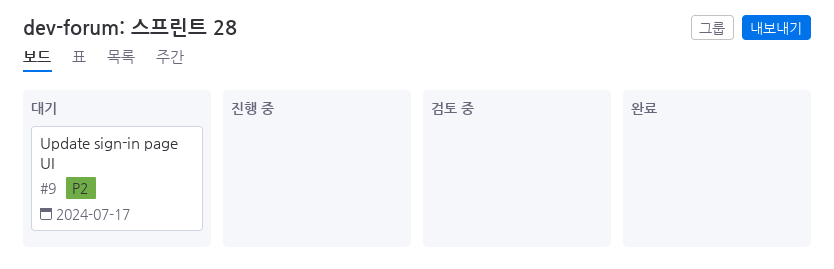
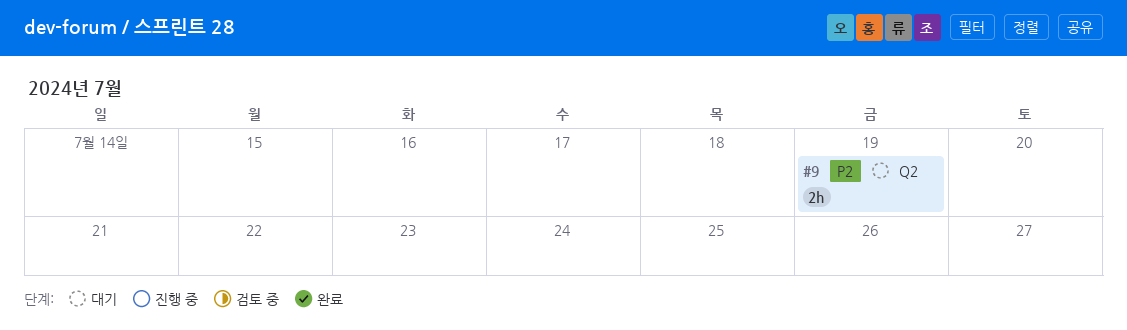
#9, due: Jul 17 -> Jul 19

